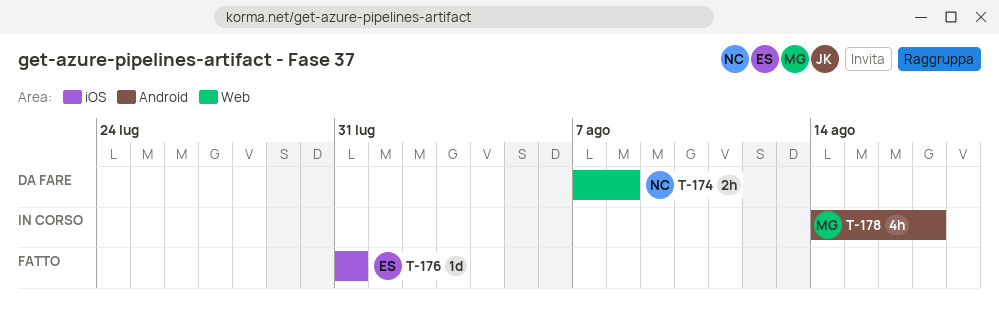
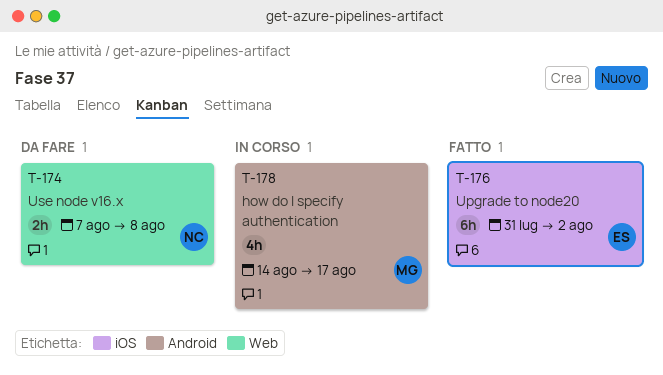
T-176, estimate: 1d -> 6h
T-176, due: Jul 31 -> Aug 2

